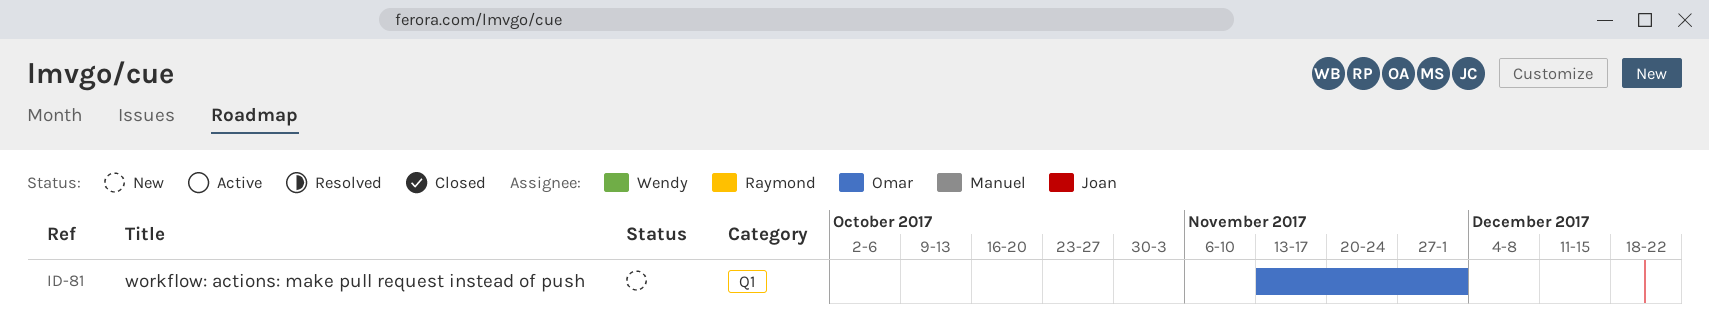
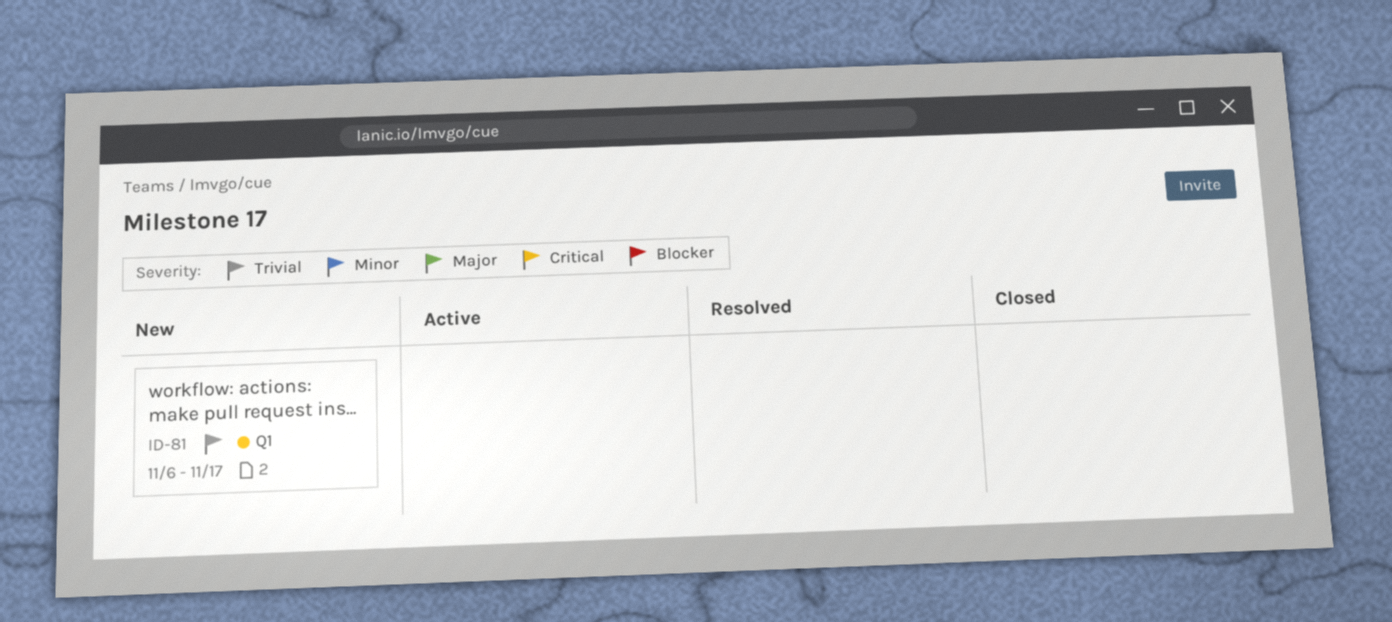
ID-81, start: Nov 13 -> Nov 6
ID-81, due: Dec 1 -> Nov 17

